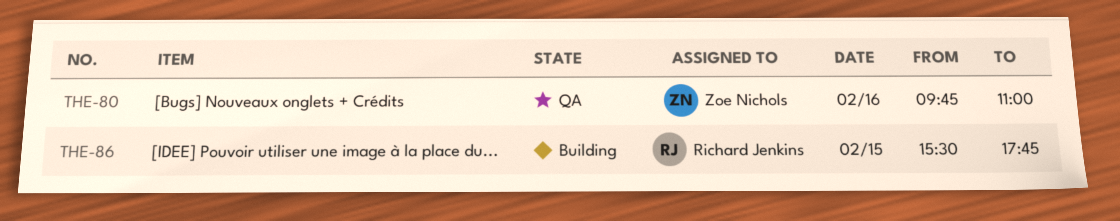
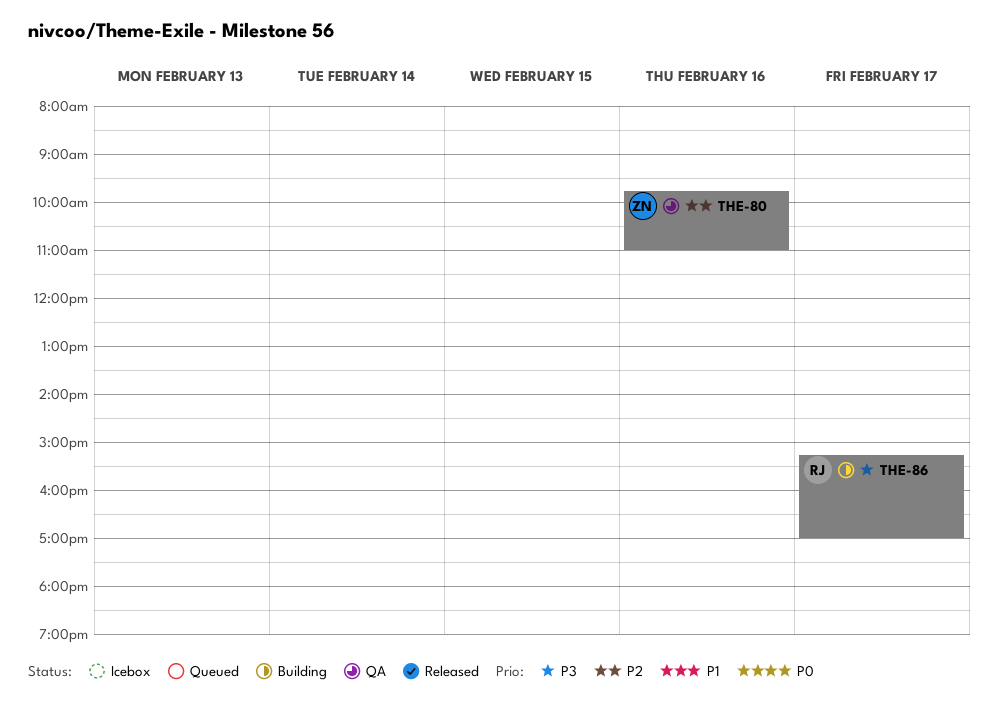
THE-86, day: Feb 15 -> Feb 17
THE-86, begins: 15:30 -> 15:15
THE-86, ends: 17:45 -> 17:00

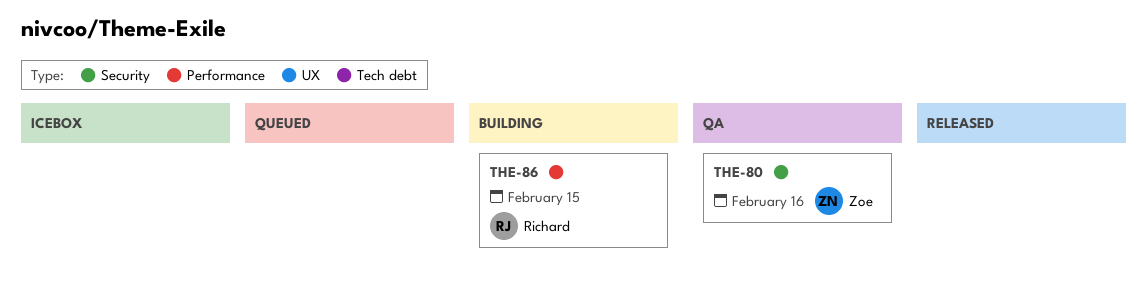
THE-86, day: Feb 17 -> Feb 15

